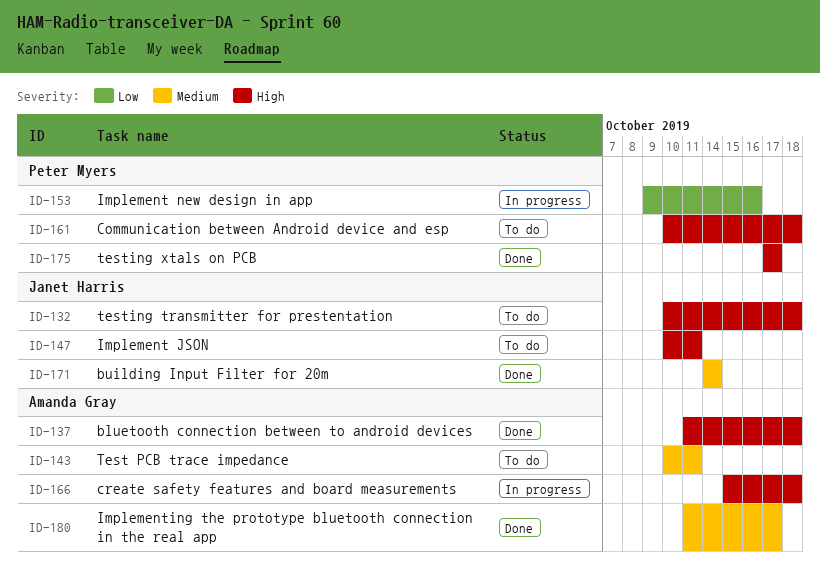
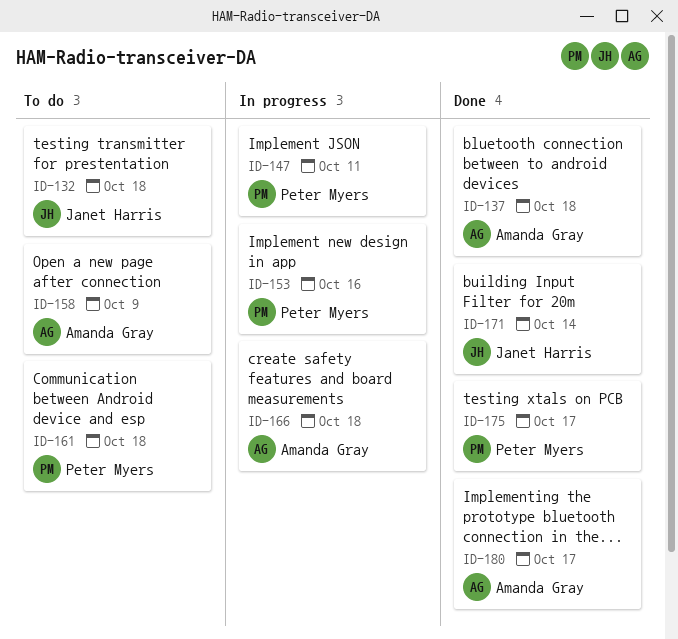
ID-143: present -> none
ID-147, status: To do -> In progress
ID-147, owner: Janet Harris -> Peter Myers
ID-158: none -> present

